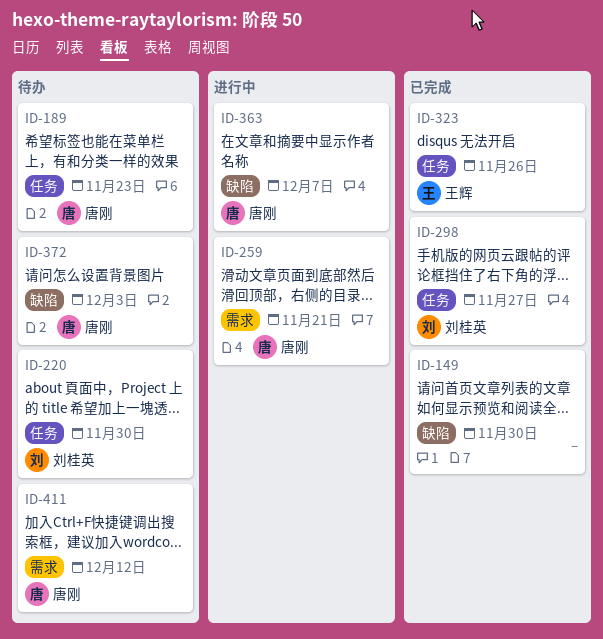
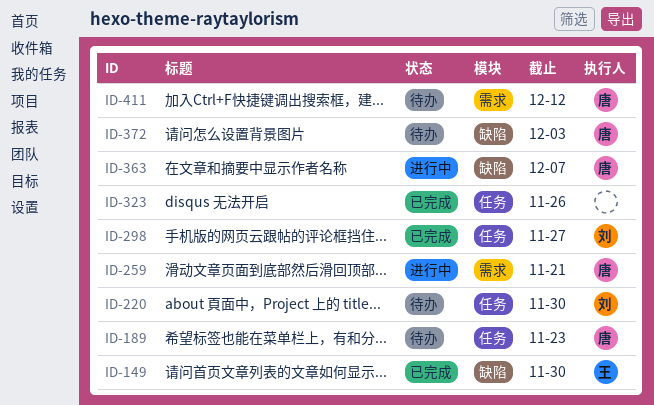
ID-149, owner: none -> 王辉
ID-323, owner: 王辉 -> none

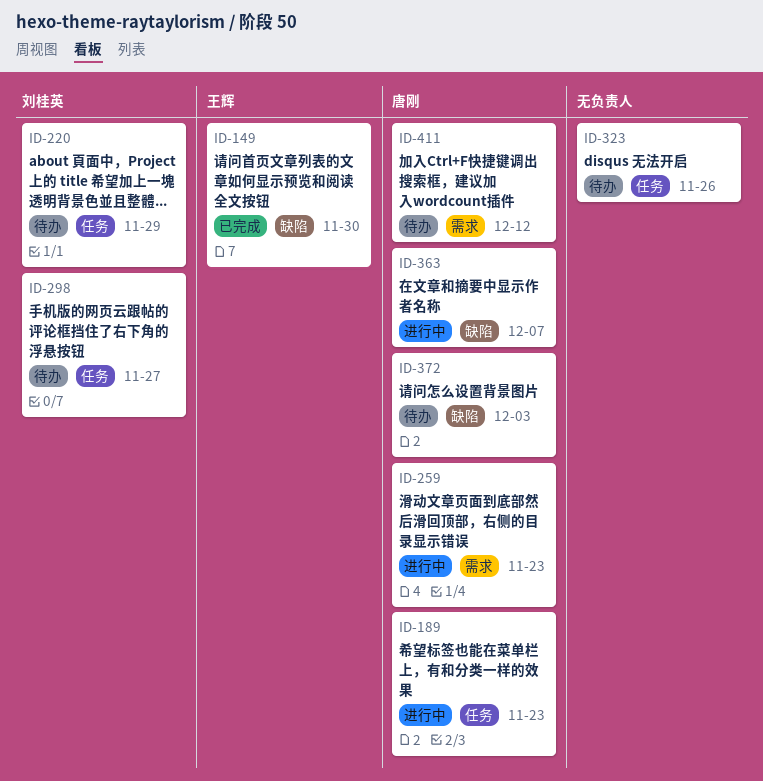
ID-189, status: 待办 -> 进行中
ID-220, due: Nov 30 -> Nov 29
ID-259, due: Nov 21 -> Nov 23
ID-298, status: 已完成 -> 待办
ID-323, status: 已完成 -> 待办

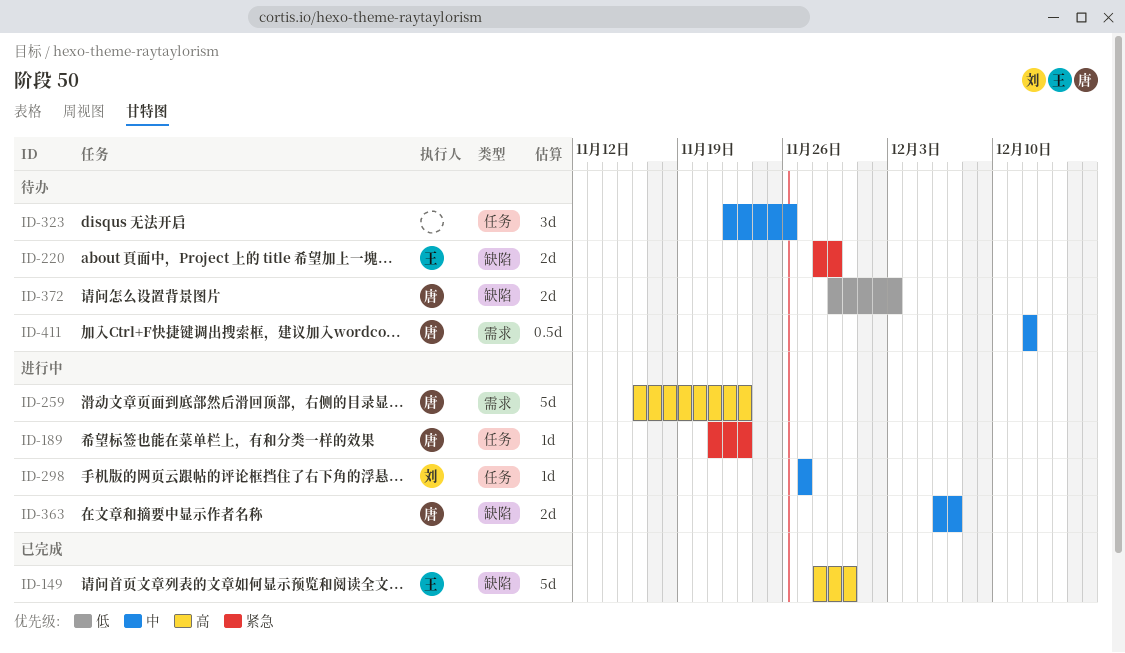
ID-220, owner: 刘桂英 -> 王辉
ID-220, label: 任务 -> 缺陷
ID-298, status: 待办 -> 进行中

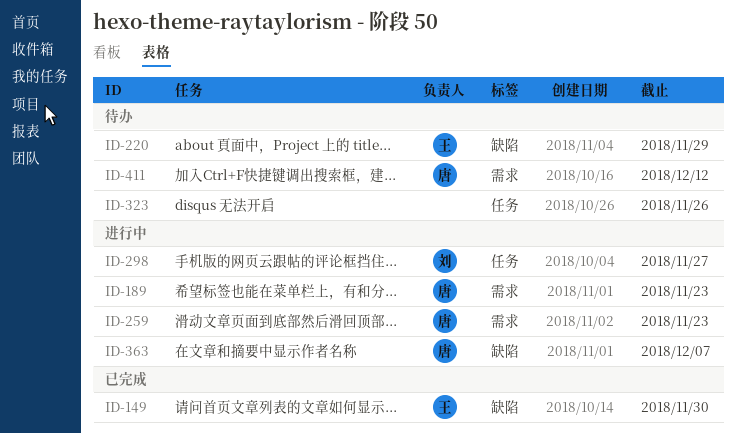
ID-189, label: 任务 -> 需求
ID-372: present -> none

